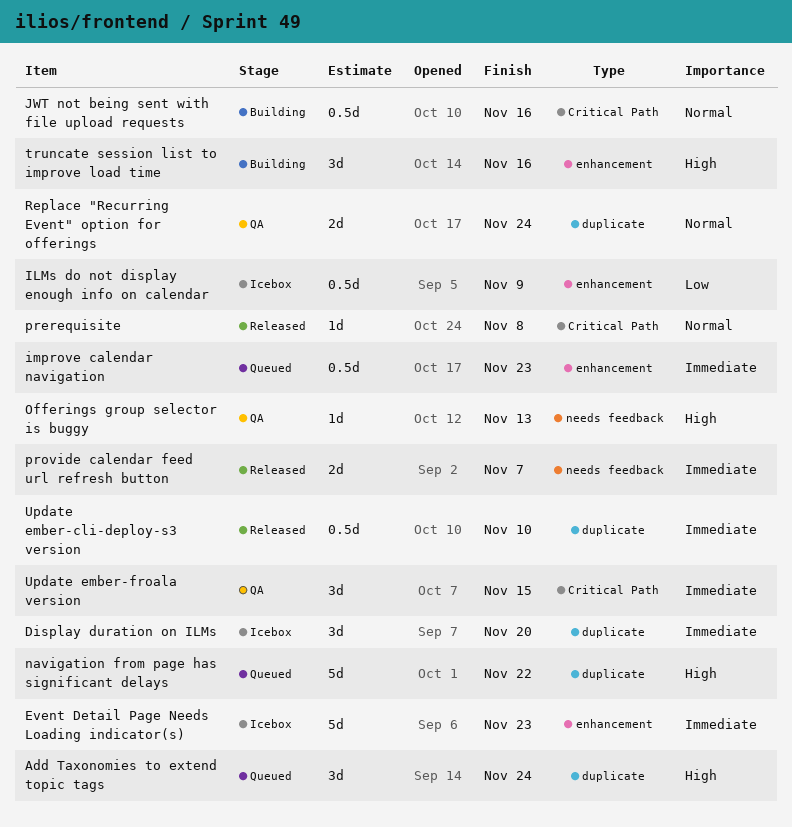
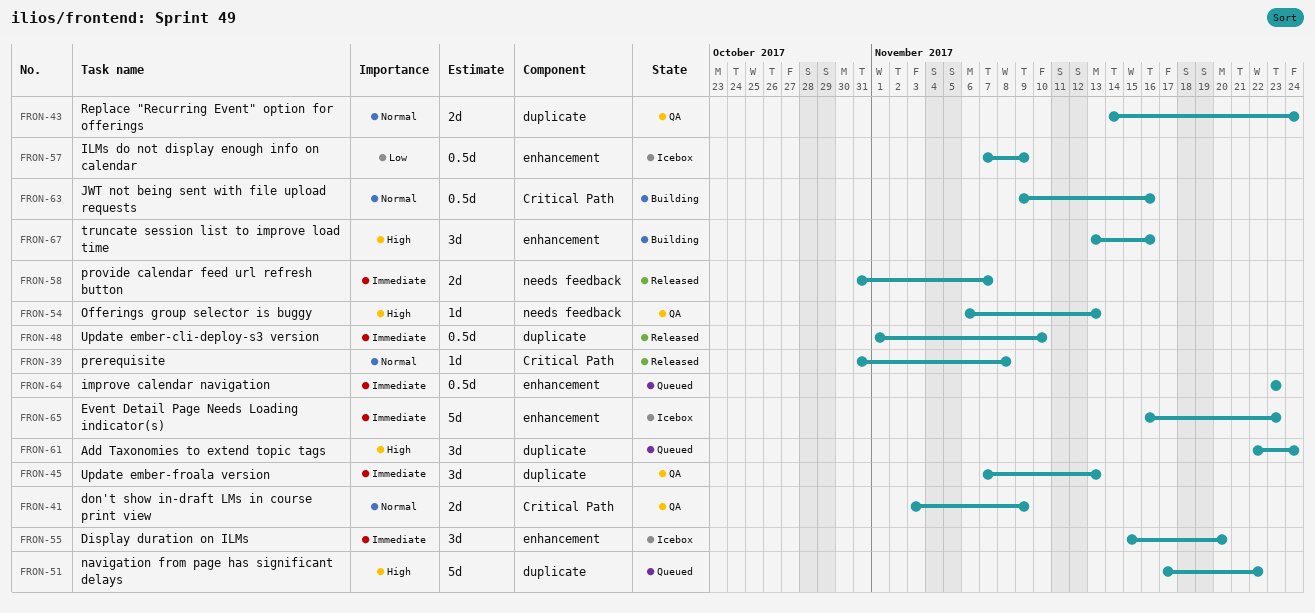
Display duration on ILMs, label: duplicate -> enhancement
don't show in-draft LMs in course print view: none -> present
Update ember-froala version, label: Critical Path -> duplicate
Update ember-froala version, due: Nov 15 -> Nov 13

